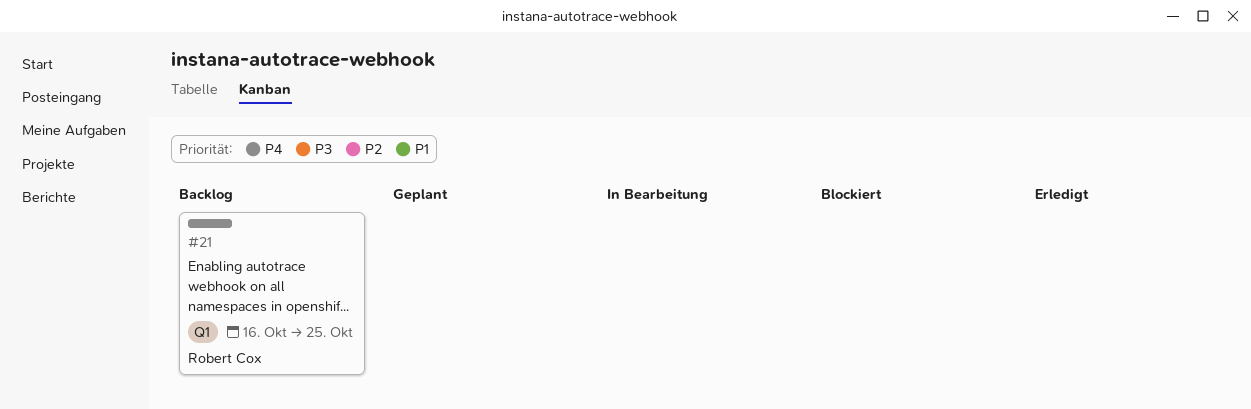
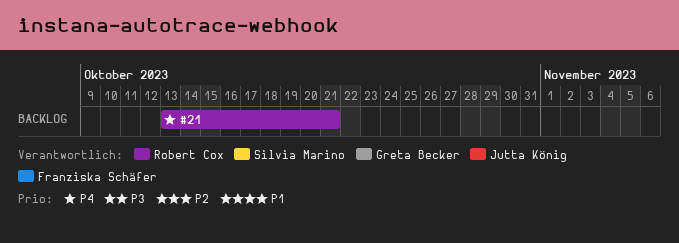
#21, start: Oct 16 -> Oct 13
#21, due: Oct 25 -> Oct 21

